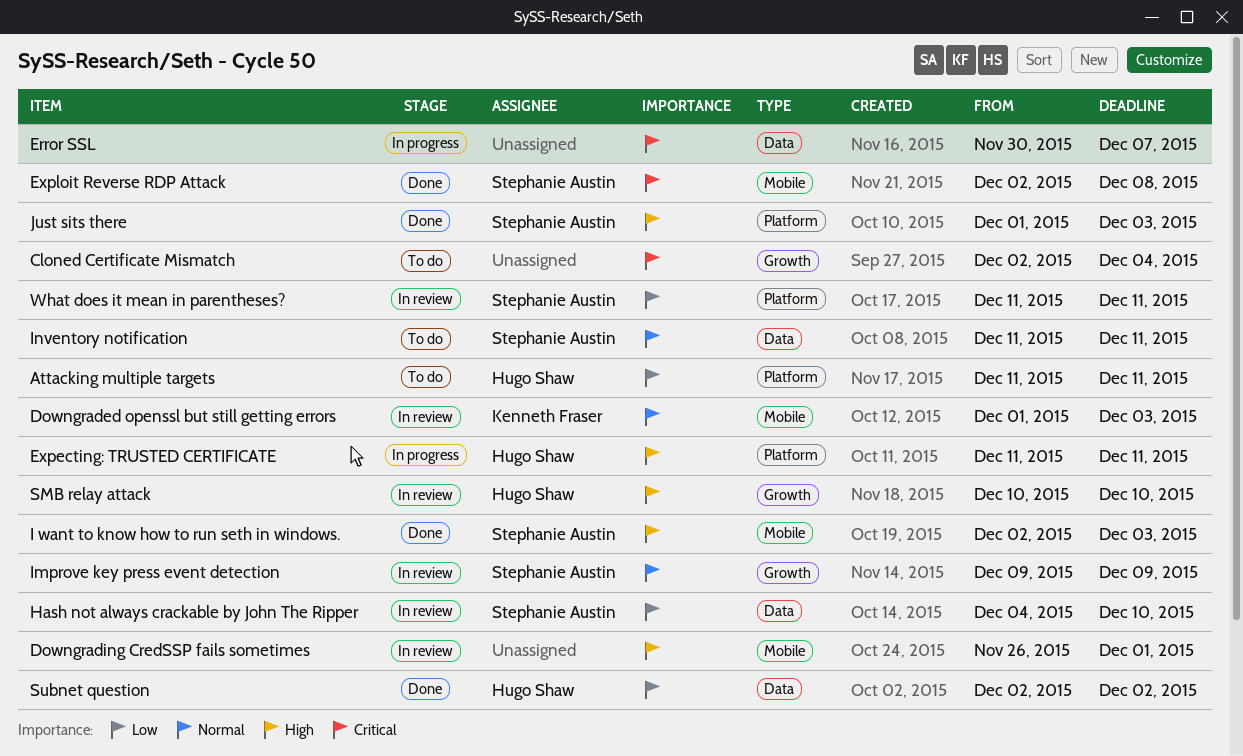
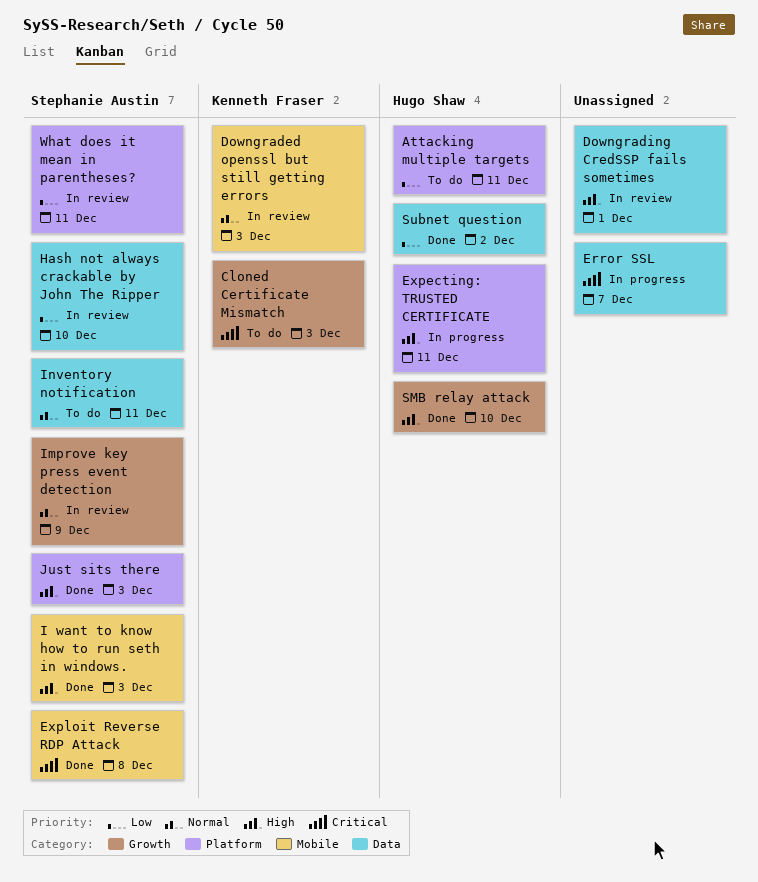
Cloned Certificate Mismatch, owner: none -> Kenneth Fraser
Cloned Certificate Mismatch, due: Dec 4 -> Dec 3
Downgrading CredSSP fails sometimes, label: Mobile -> Data
SMB relay attack, status: In review -> Done

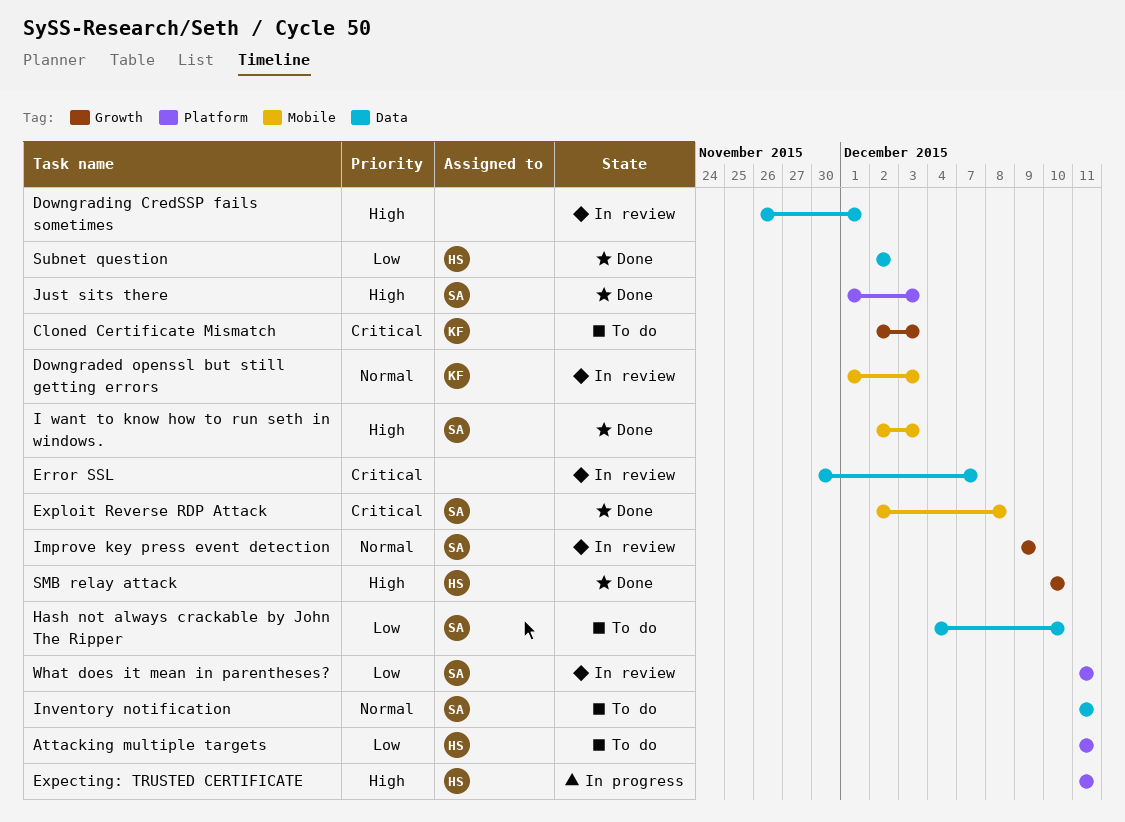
Error SSL, status: In progress -> In review
Hash not always crackable by John The Ripper, status: In review -> To do

